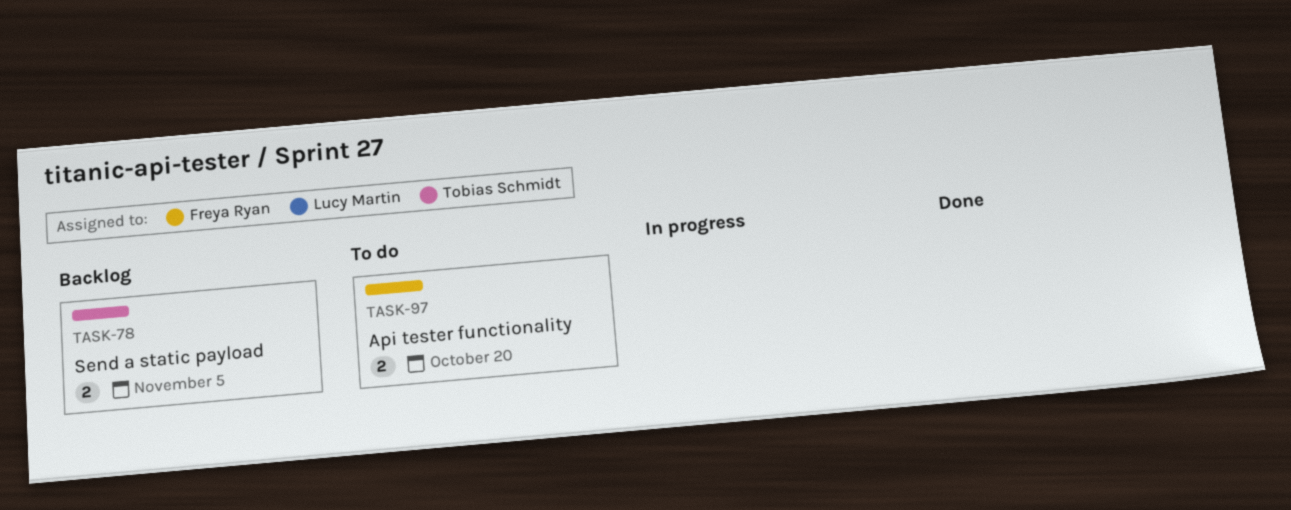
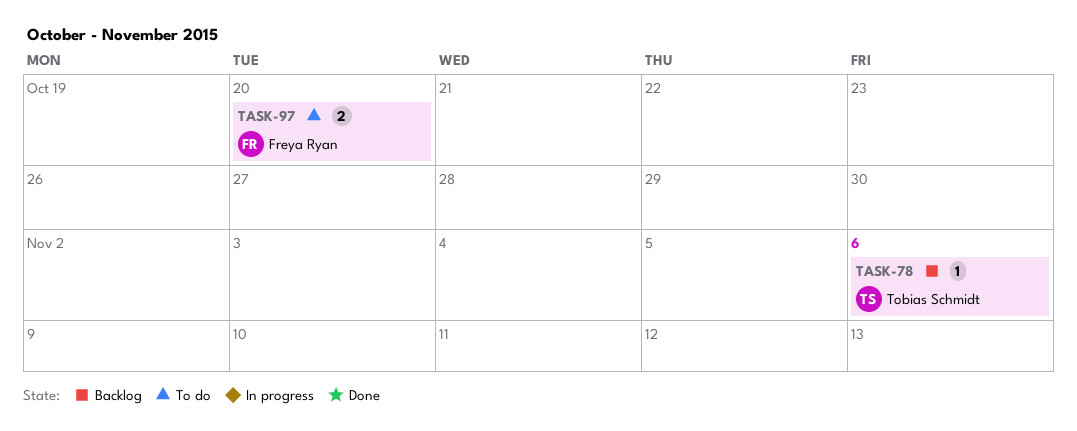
TASK-78, estimate: 2 -> 1
TASK-78, due: Nov 5 -> Nov 6

